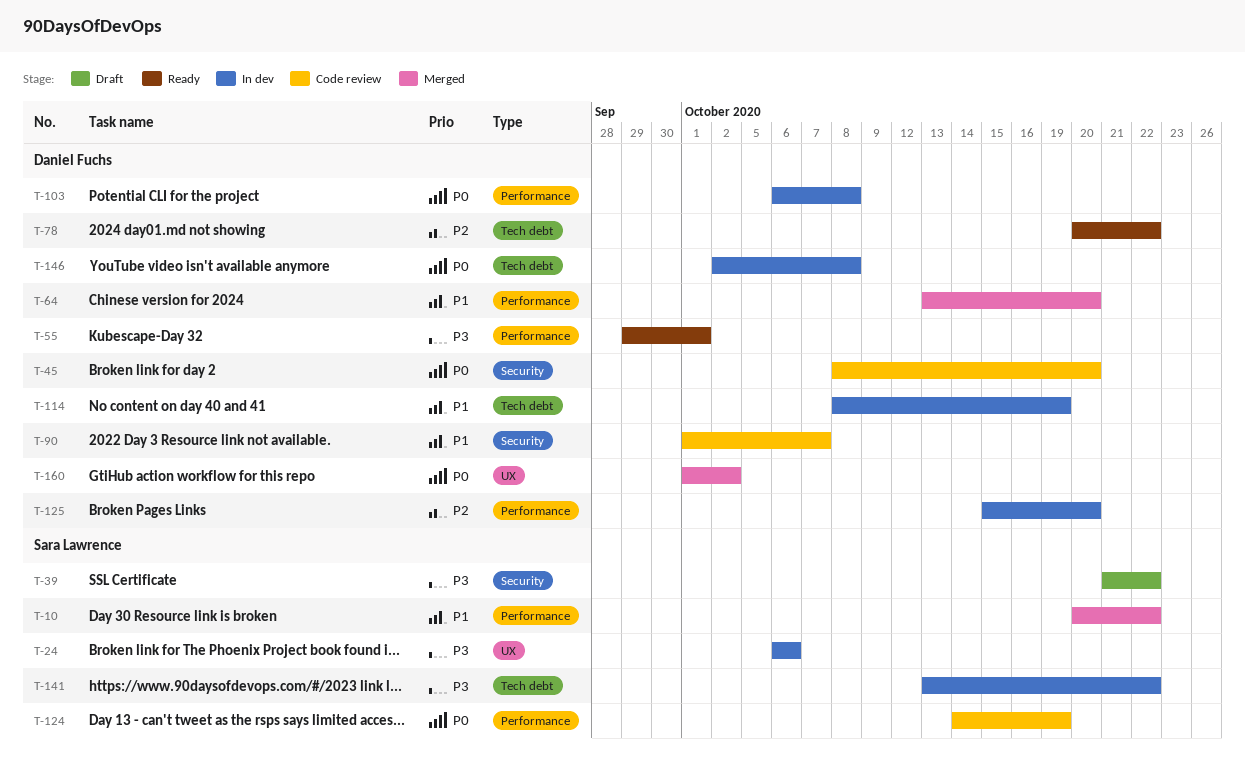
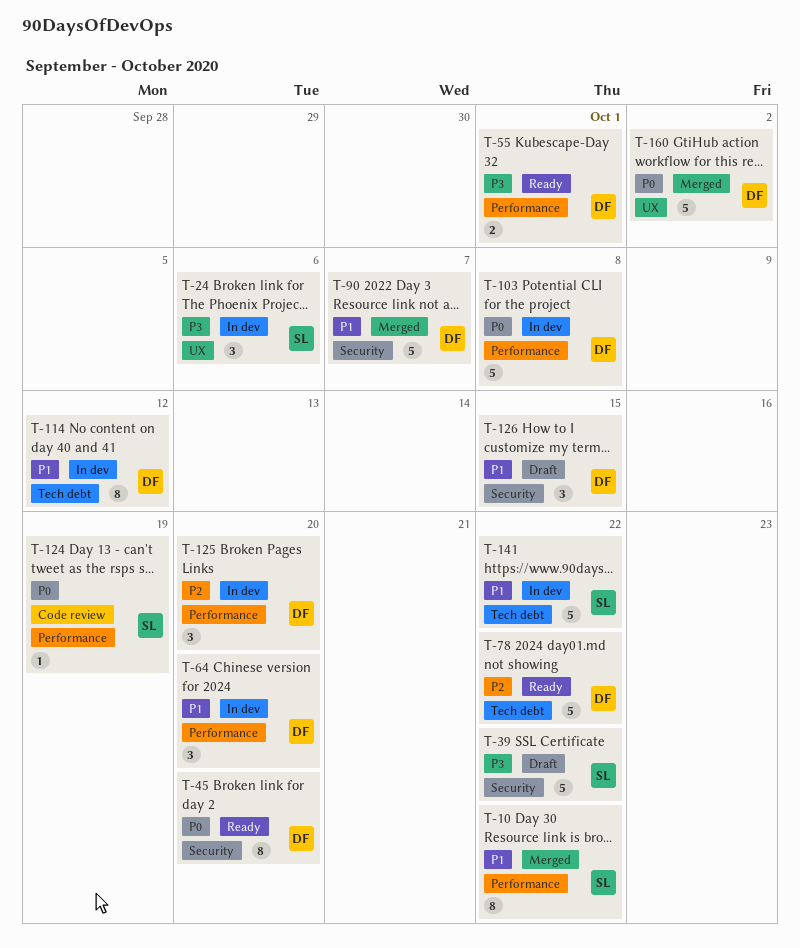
T-45, status: Code review -> Ready
T-64, status: Merged -> In dev
T-90, status: Code review -> Merged
T-114, due: Oct 19 -> Oct 12
T-126: none -> present
T-141, priority: P3 -> P1
T-146: present -> none

